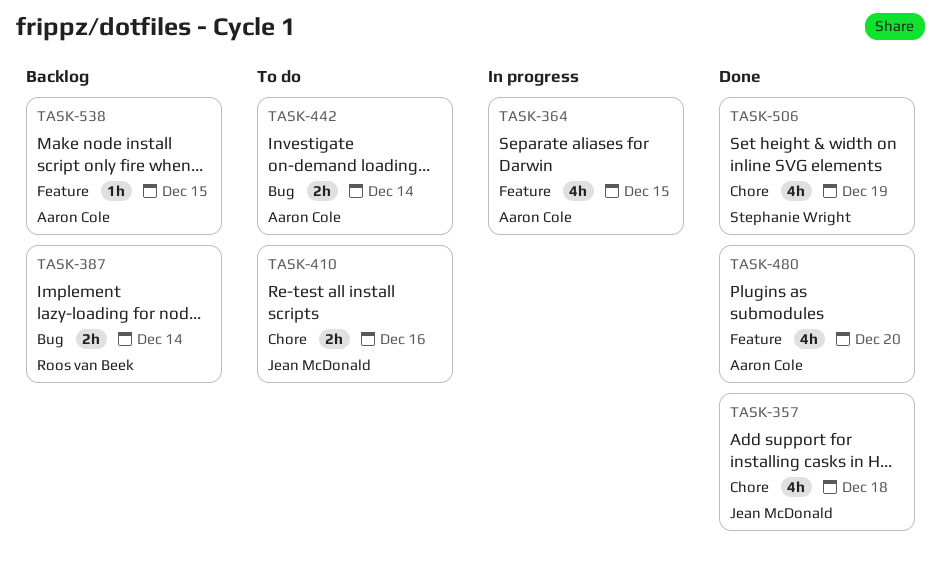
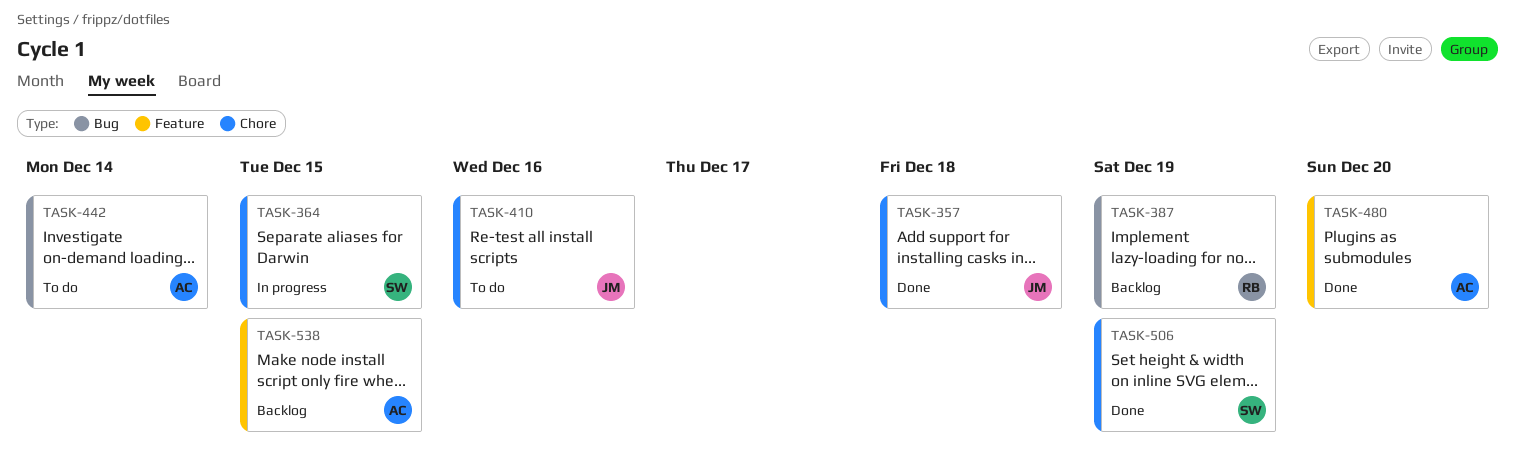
TASK-364, owner: Aaron Cole -> Stephanie Wright
TASK-364, label: Feature -> Chore
TASK-387, due: Dec 14 -> Dec 19

